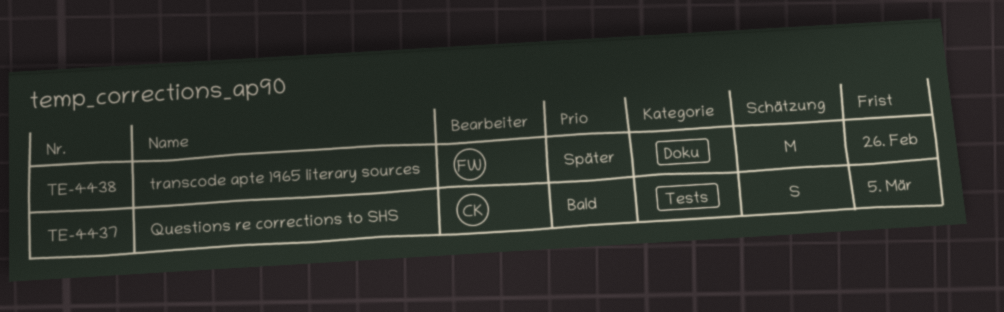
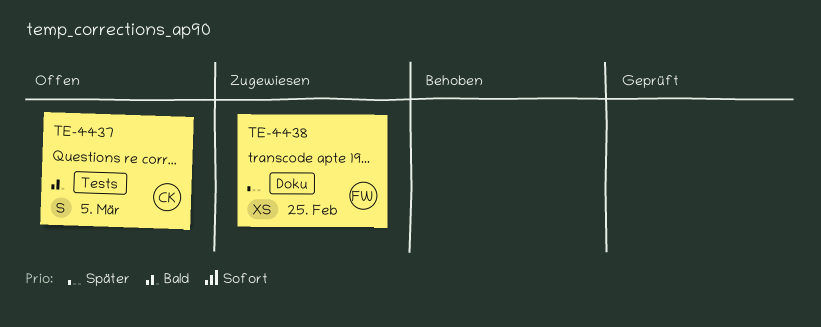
TE-4438, estimate: M -> XS
TE-4438, due: Feb 26 -> Feb 25

